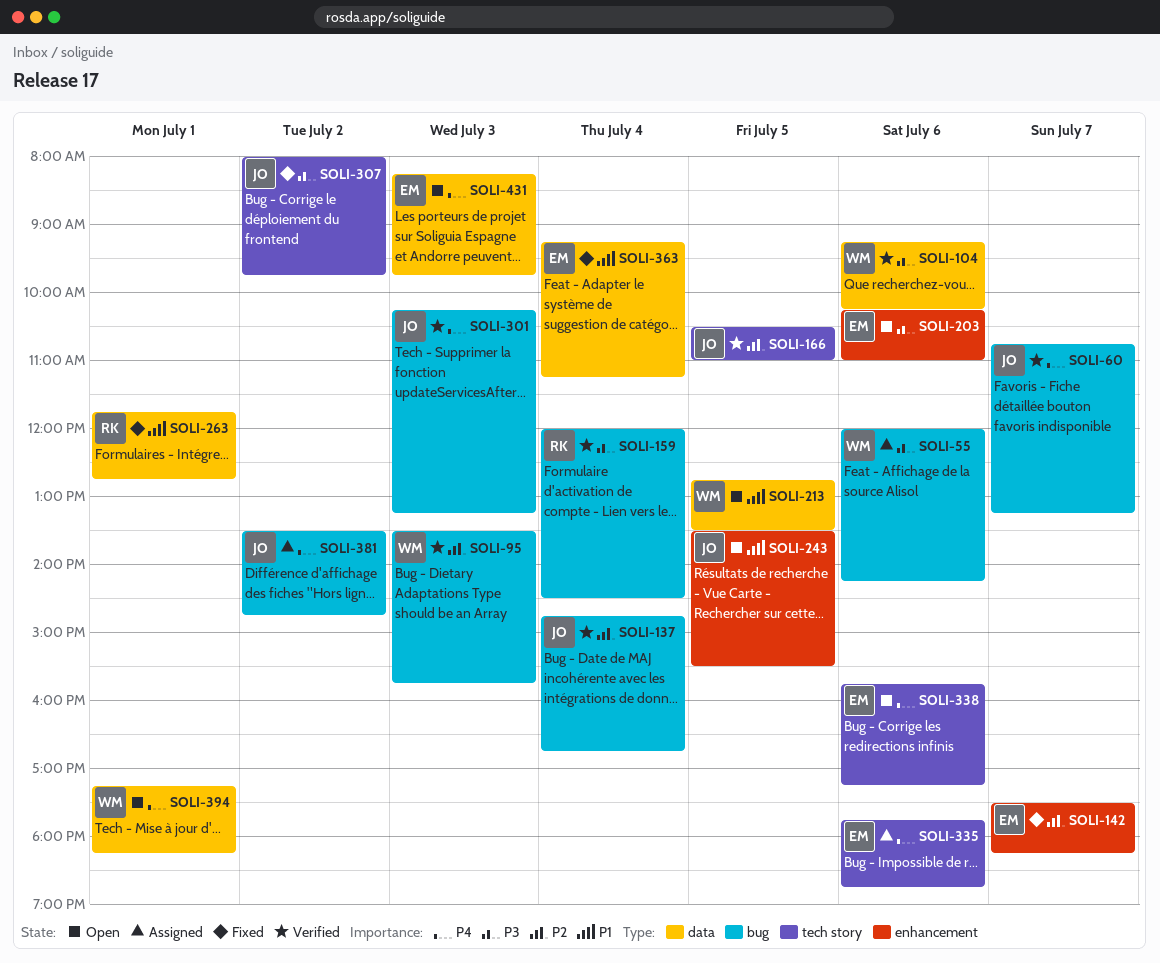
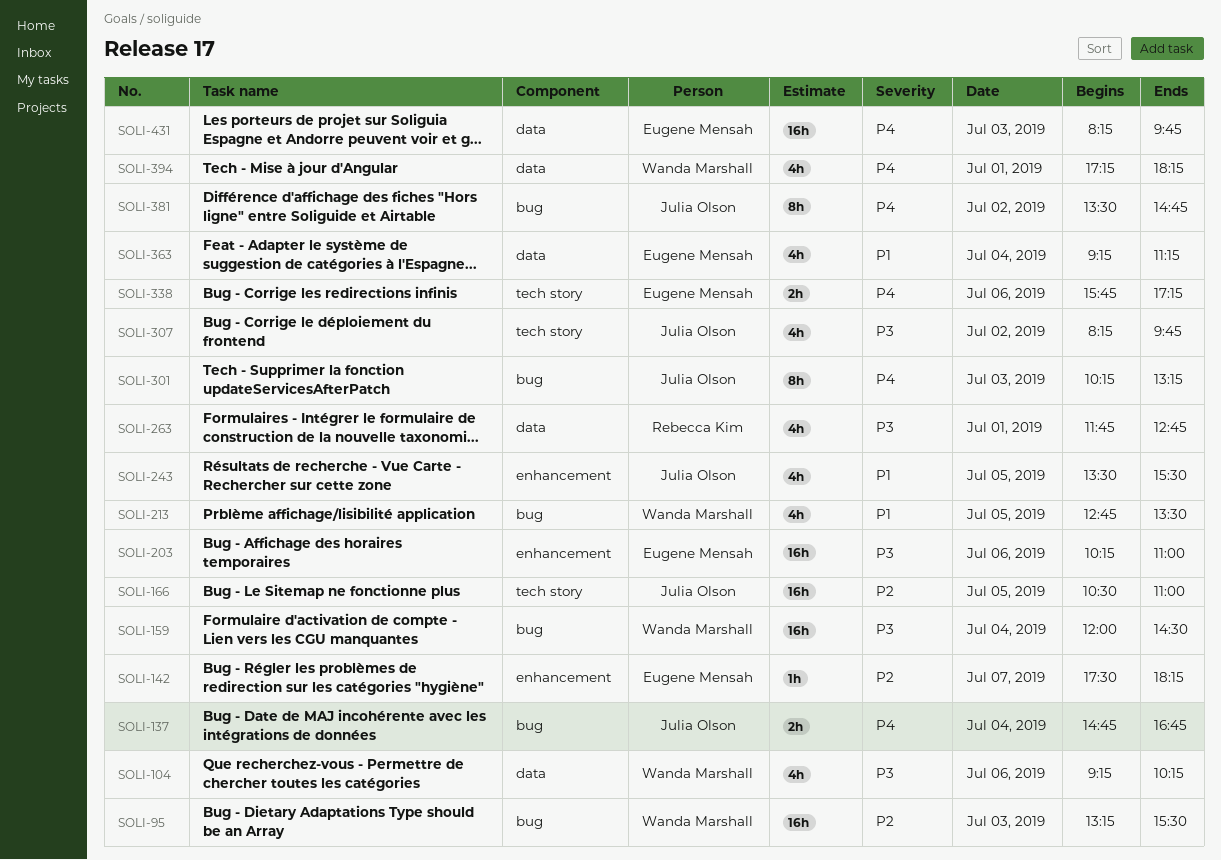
SOLI-55: present -> none
SOLI-60: present -> none
SOLI-95, begins: 13:30 -> 13:15
SOLI-95, ends: 15:45 -> 15:30
SOLI-137, priority: P2 -> P4
SOLI-159, owner: Rebecca Kim -> Wanda Marshall
SOLI-213, label: data -> bug
SOLI-263, priority: P1 -> P3
SOLI-307, begins: 08:00 -> 08:15
SOLI-335: present -> none

